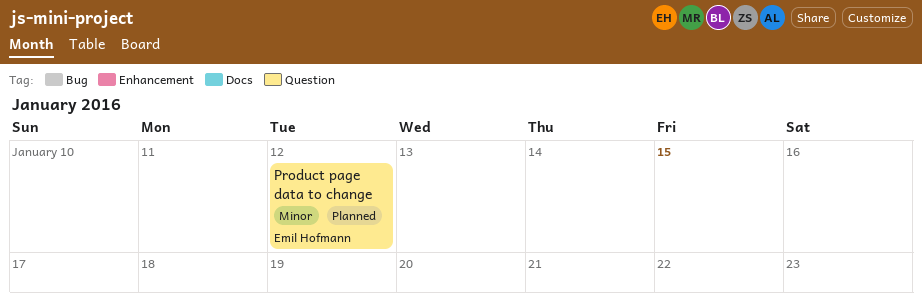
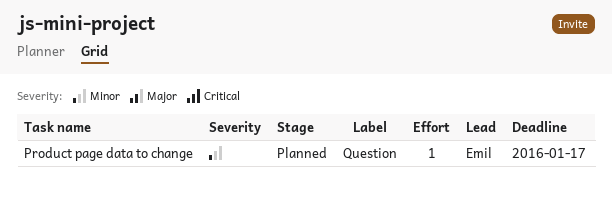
Product page data to change, due: Jan 12 -> Jan 17

